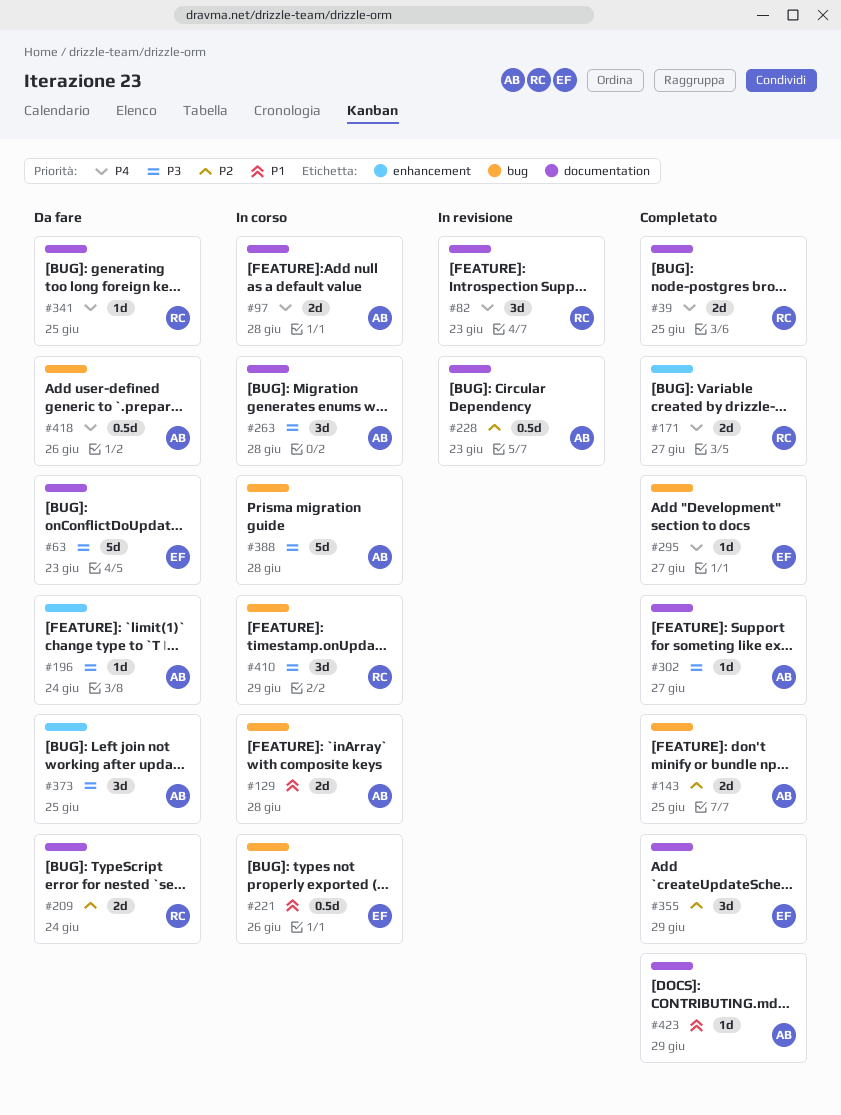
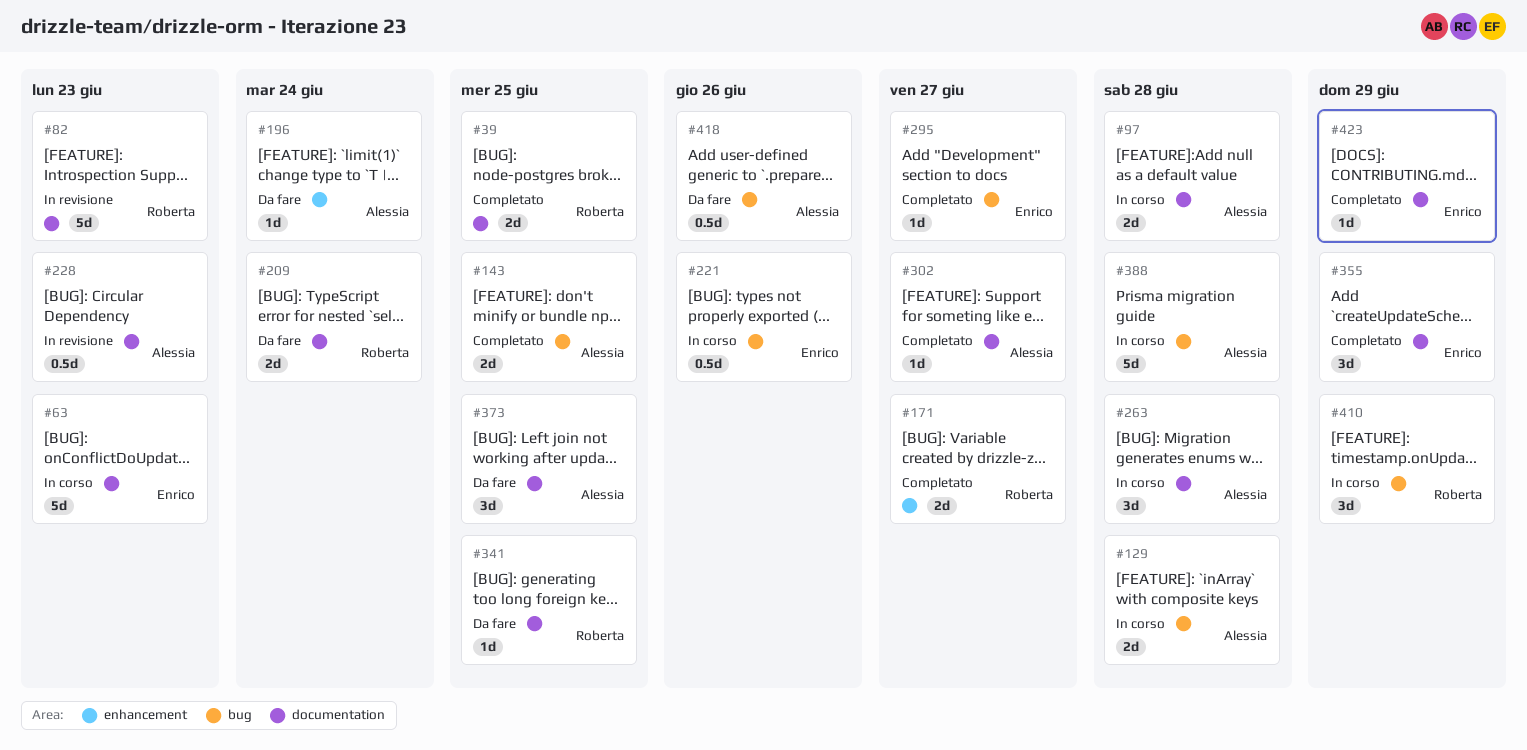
#63, status: Da fare -> In corso
#82, estimate: 3d -> 5d
#373, label: enhancement -> documentation
#423, owner: Alessia -> Enrico

